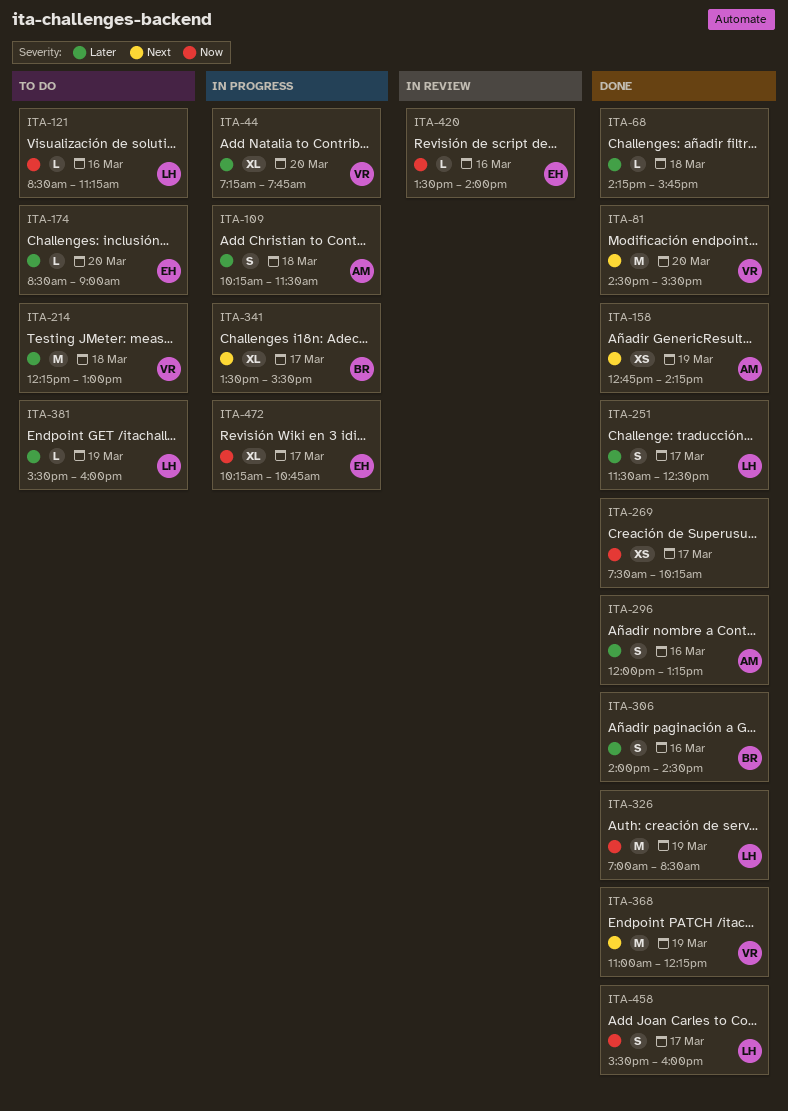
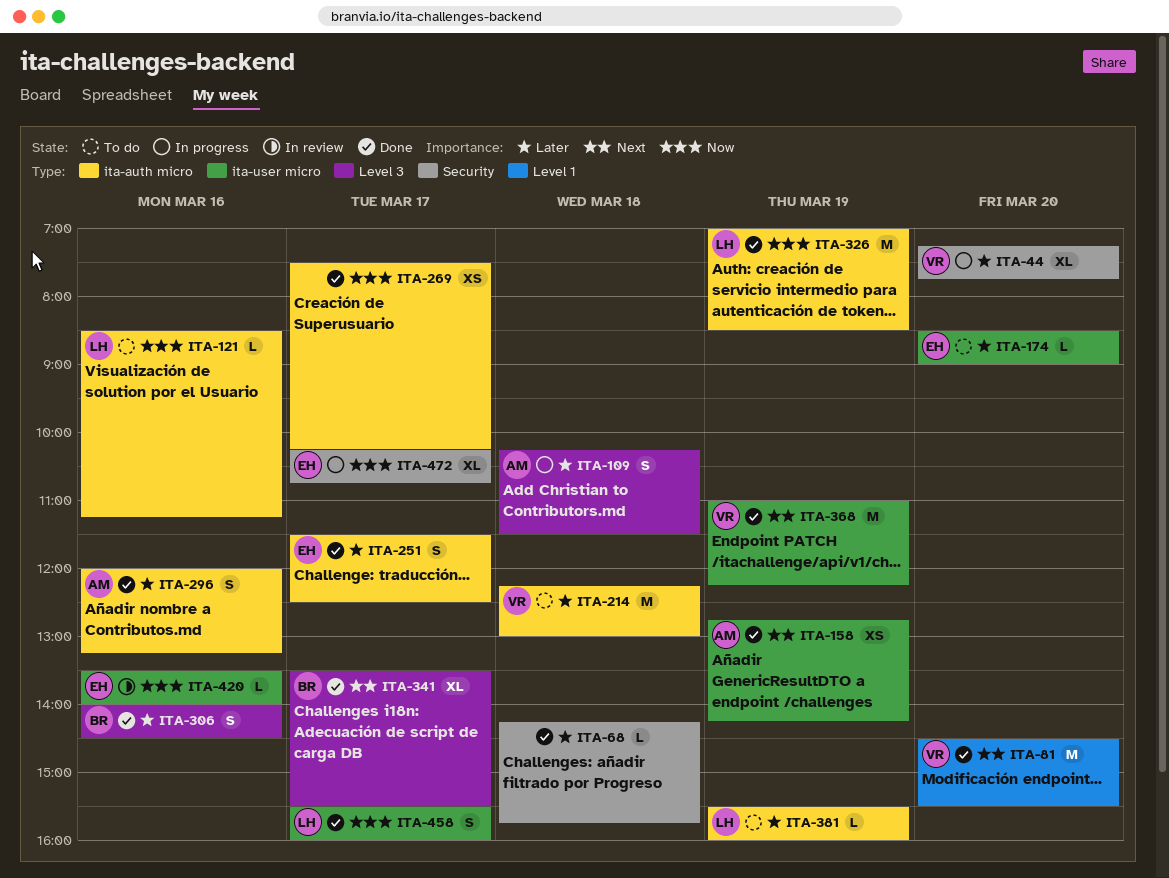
ITA-251, owner: LH -> EH
ITA-341, status: In progress -> Done

